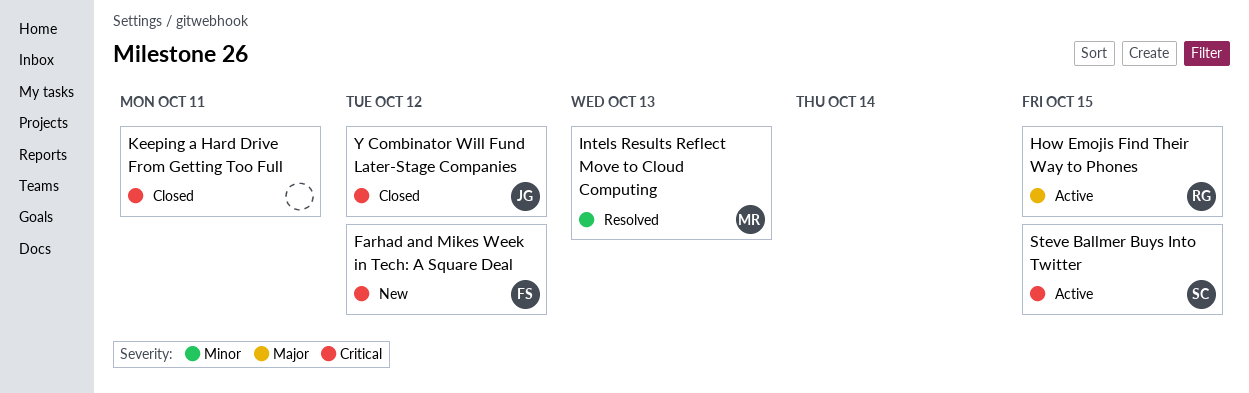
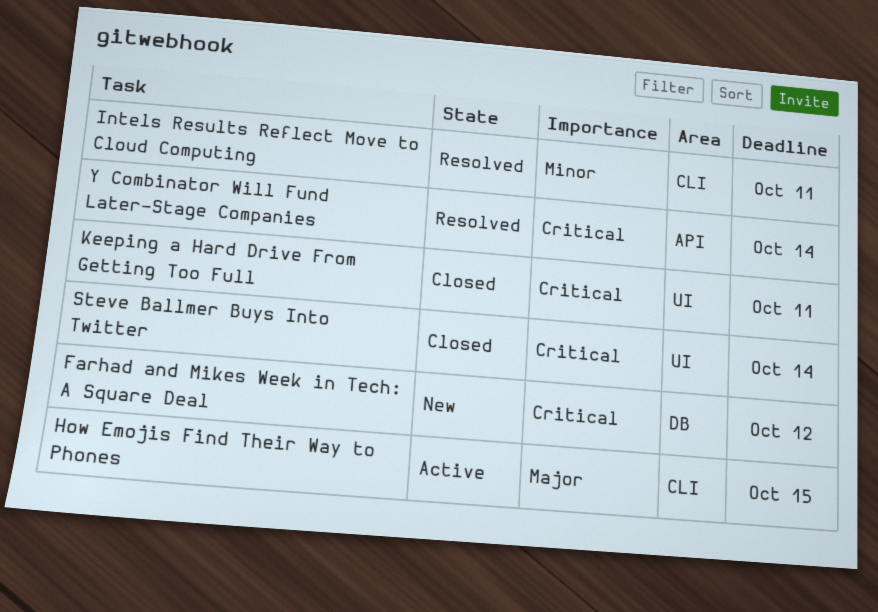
Intels Results Reflect Move to Cloud Computing, due: Oct 13 -> Oct 11
Steve Ballmer Buys Into Twitter, status: Active -> Closed
Steve Ballmer Buys Into Twitter, due: Oct 15 -> Oct 14
Y Combinator Will Fund Later-Stage Companies, status: Closed -> Resolved
Y Combinator Will Fund Later-Stage Companies, due: Oct 12 -> Oct 14

